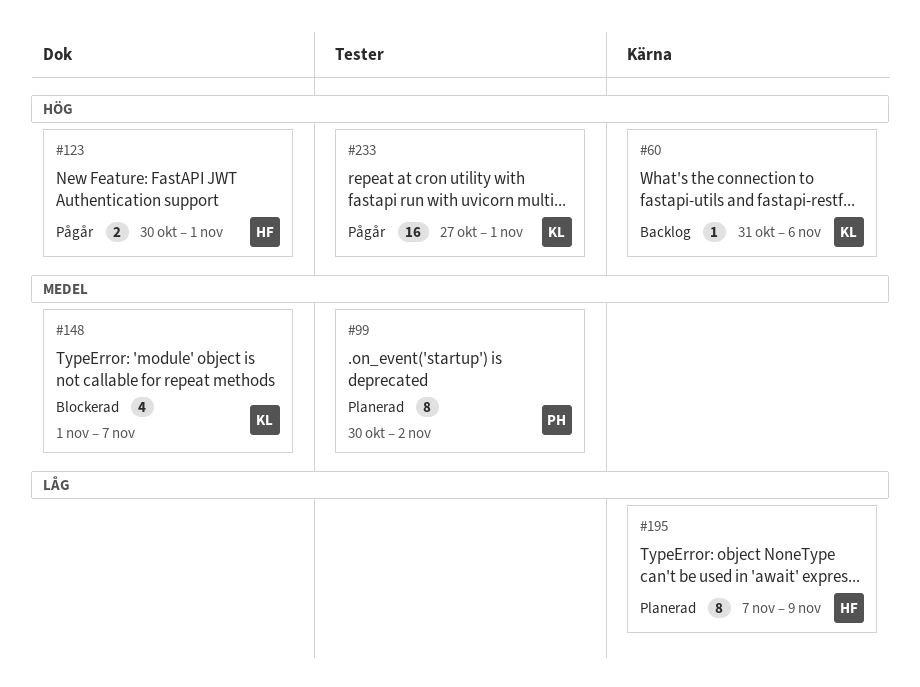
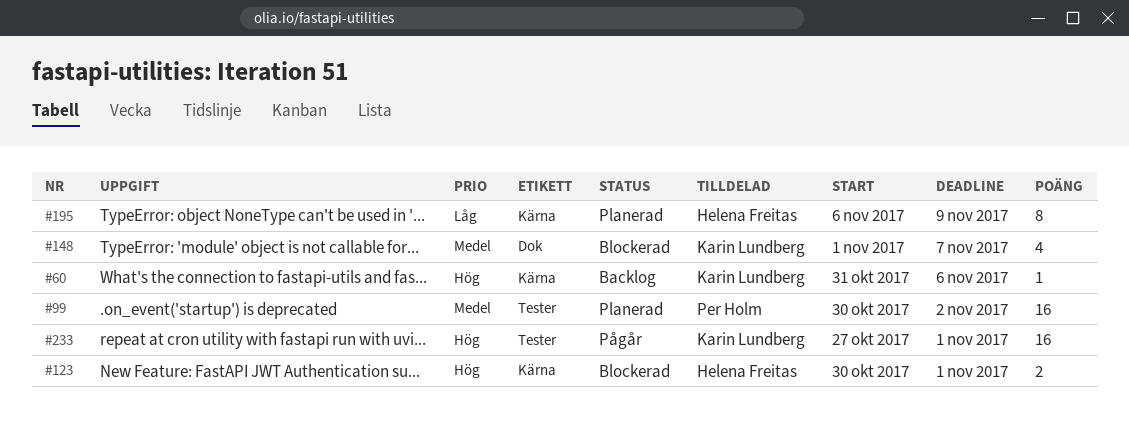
#99, estimate: 8 -> 16
#123, status: Pågår -> Blockerad
#123, label: Dok -> Kärna
#195, start: Nov 7 -> Nov 6

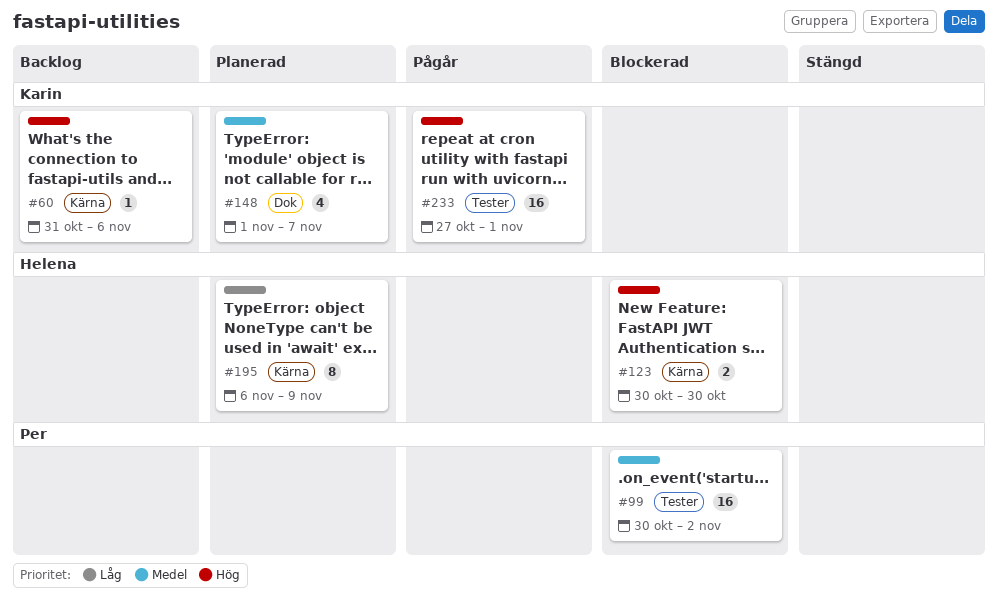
#99, status: Planerad -> Blockerad
#123, due: Nov 1 -> Oct 30
#148, status: Blockerad -> Planerad

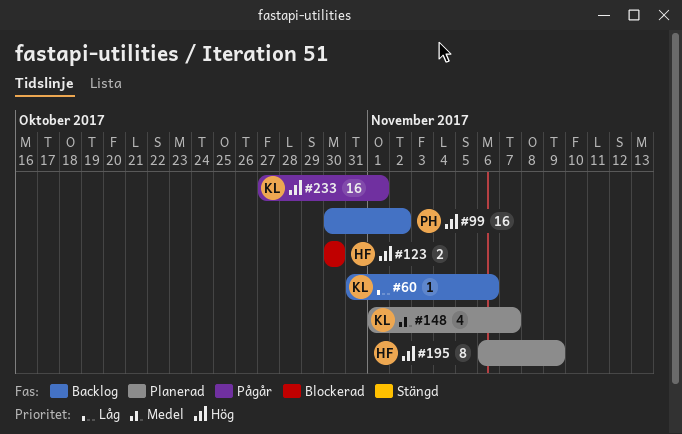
#60, priority: Hög -> Låg
#99, status: Blockerad -> Backlog
#99, priority: Medel -> Hög
#195, priority: Låg -> Hög

